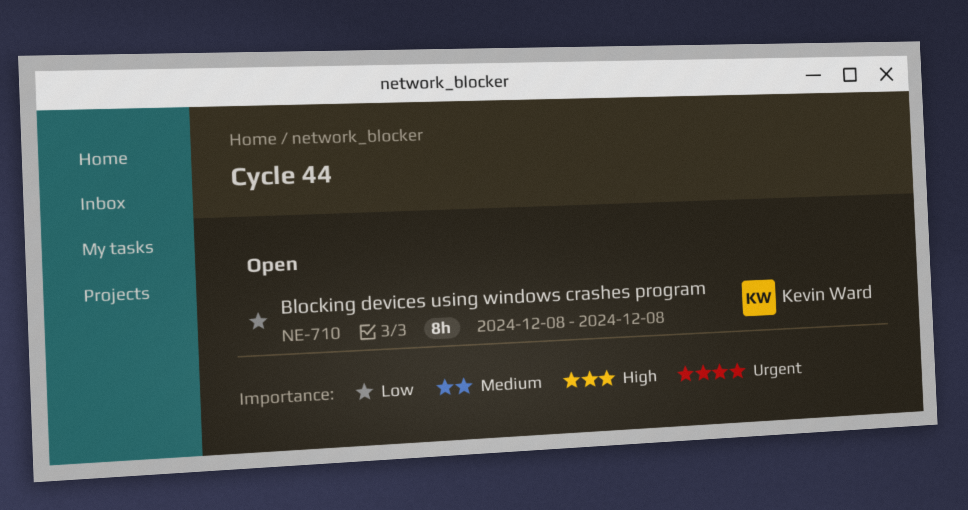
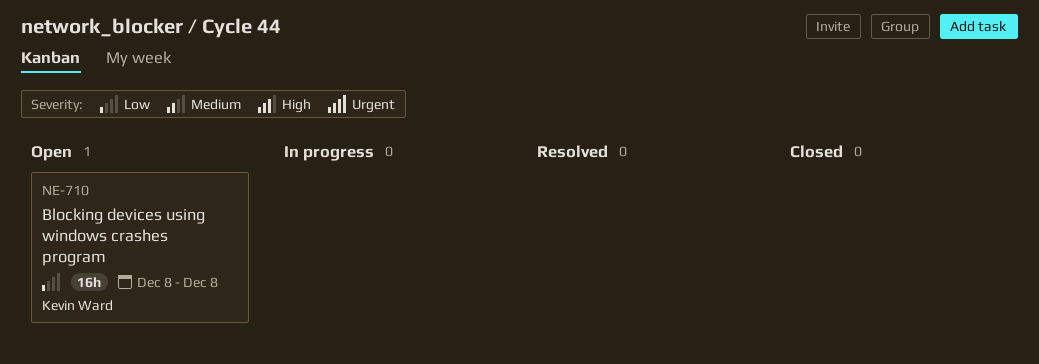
NE-710, estimate: 8h -> 16h

